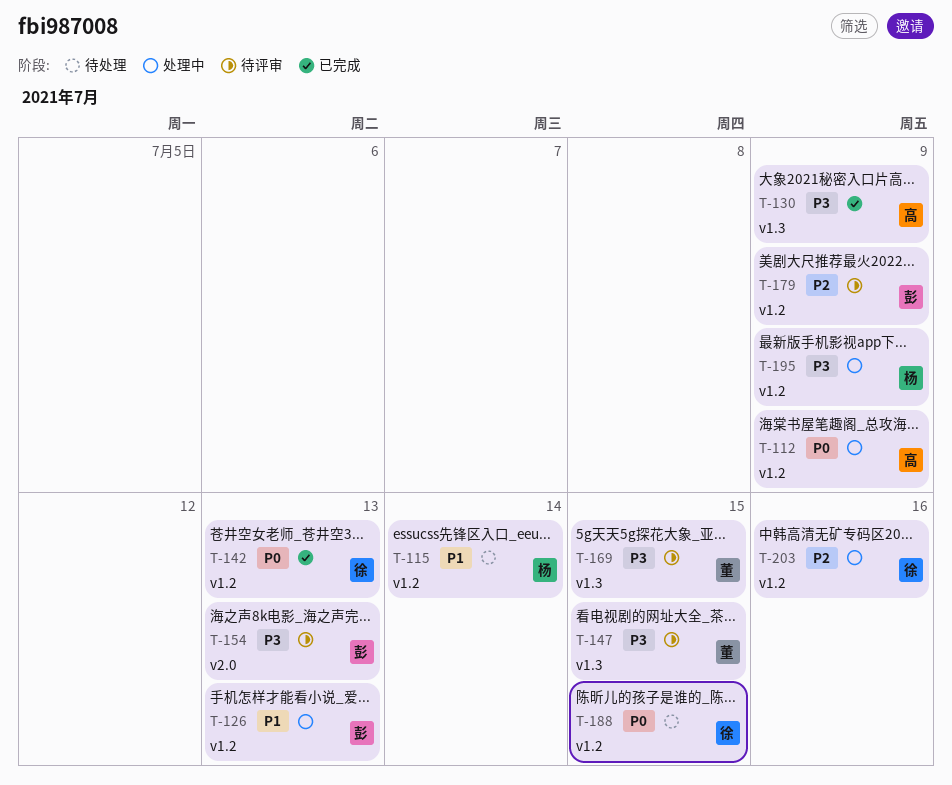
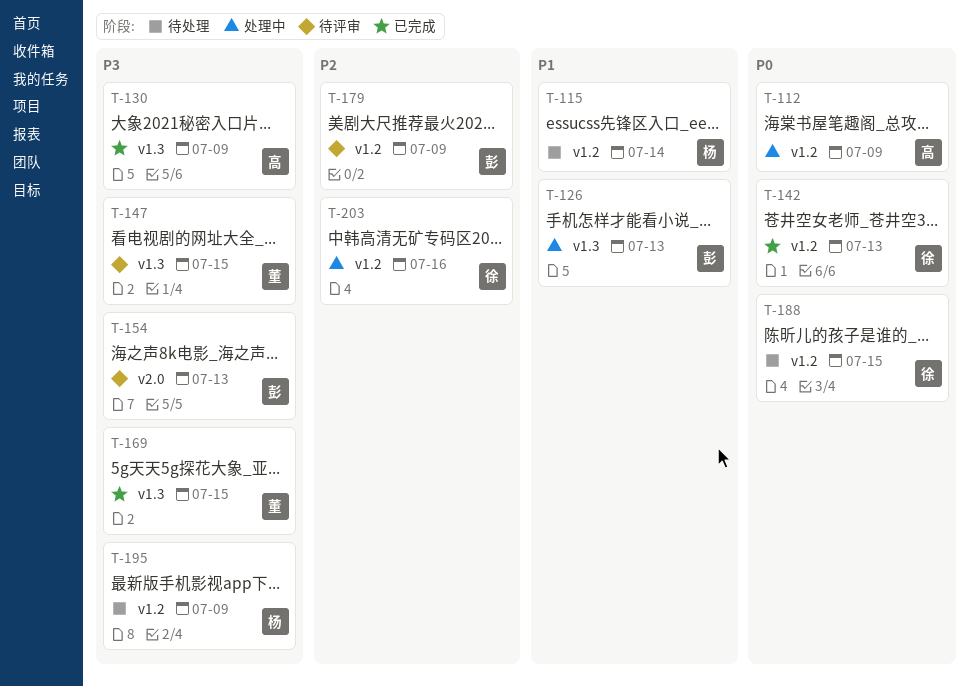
T-126, label: v1.2 -> v1.3
T-169, status: 待评审 -> 已完成
T-195, status: 处理中 -> 待处理

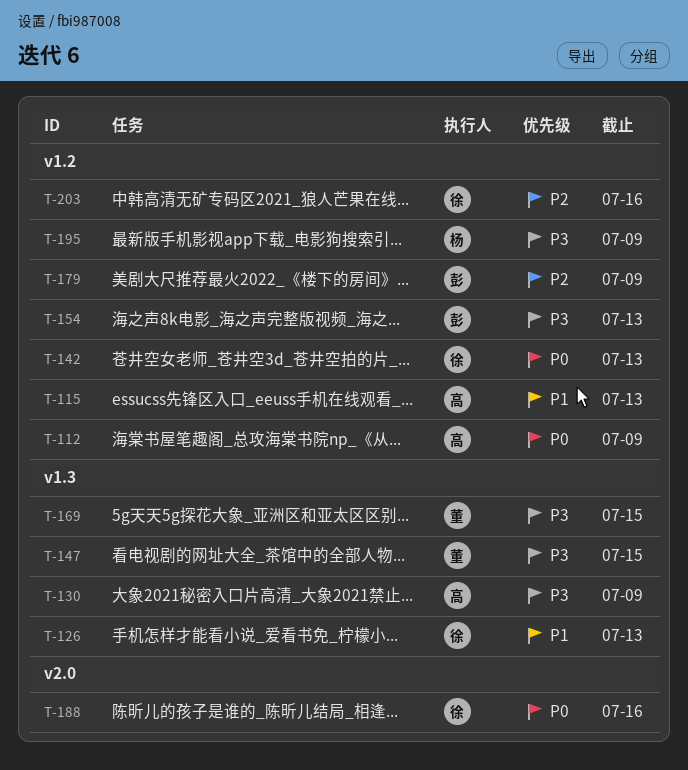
T-115, owner: 杨 -> 高
T-115, due: Jul 14 -> Jul 13
T-126, owner: 彭 -> 徐
T-154, label: v2.0 -> v1.2
T-188, label: v1.2 -> v2.0
T-188, due: Jul 15 -> Jul 16

